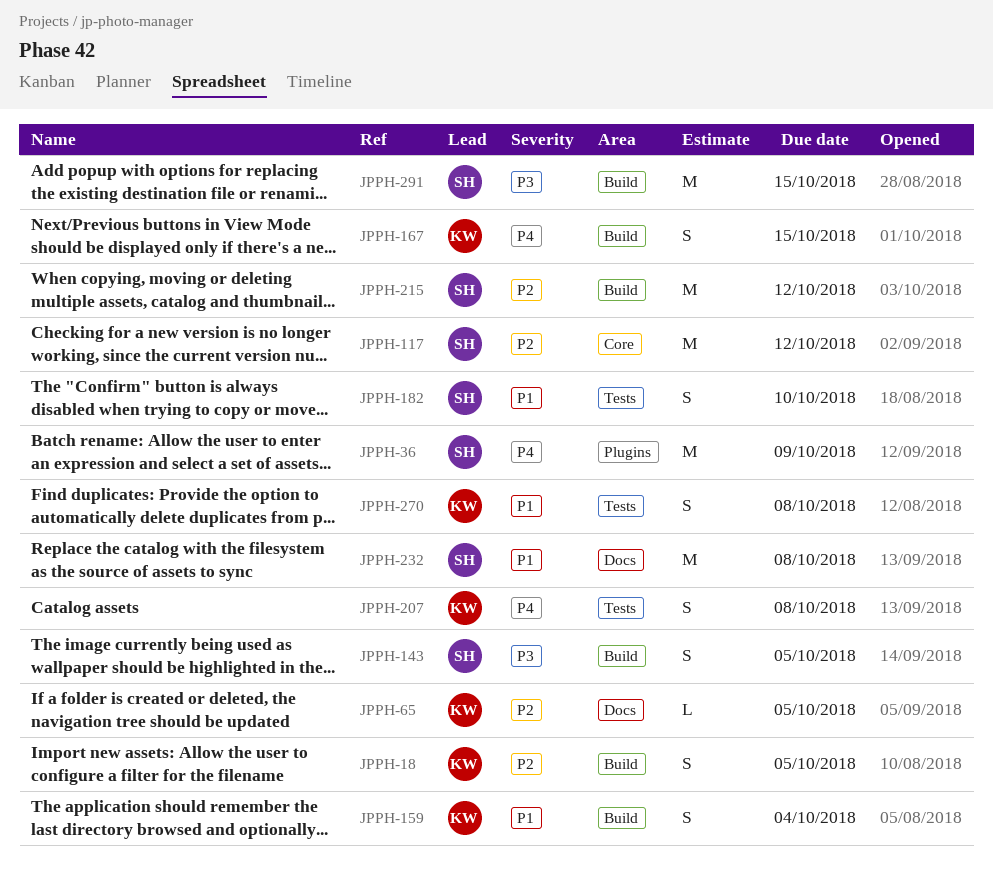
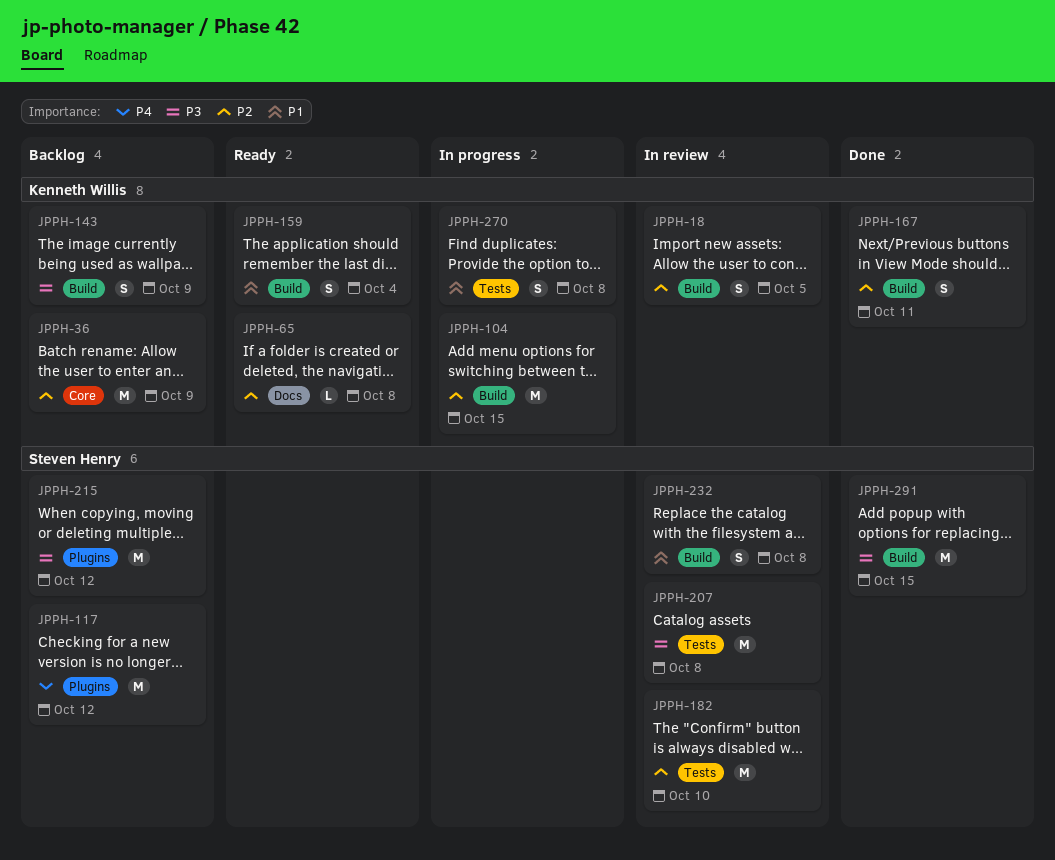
JPPH-36, owner: Steven Henry -> Kenneth Willis
JPPH-36, priority: P4 -> P2
JPPH-36, label: Plugins -> Core
JPPH-65, due: Oct 5 -> Oct 8
JPPH-104: none -> present
JPPH-117, priority: P2 -> P4
JPPH-117, label: Core -> Plugins
JPPH-143, owner: Steven Henry -> Kenneth Willis
JPPH-143, due: Oct 5 -> Oct 9
JPPH-167, priority: P4 -> P2
JPPH-167, due: Oct 15 -> Oct 11
JPPH-182, priority: P1 -> P2
JPPH-182, estimate: S -> M
JPPH-207, owner: Kenneth Willis -> Steven Henry
JPPH-207, priority: P4 -> P3
JPPH-207, estimate: S -> M
JPPH-215, priority: P2 -> P3
JPPH-215, label: Build -> Plugins
JPPH-232, label: Docs -> Build
JPPH-232, estimate: M -> S

